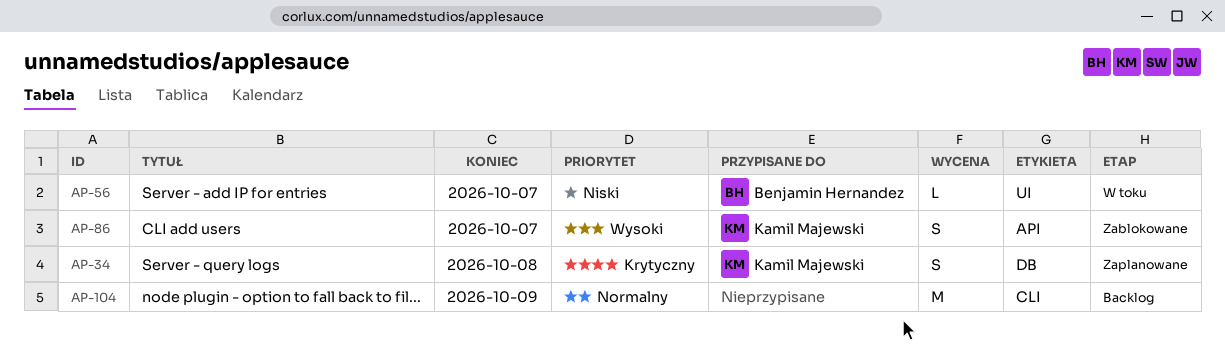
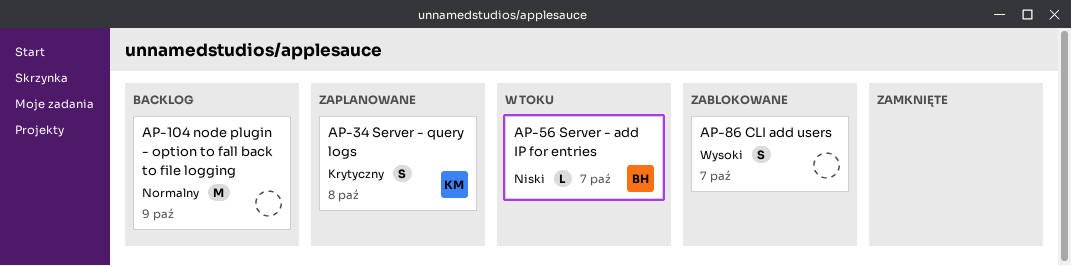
AP-86, owner: Kamil Majewski -> none

